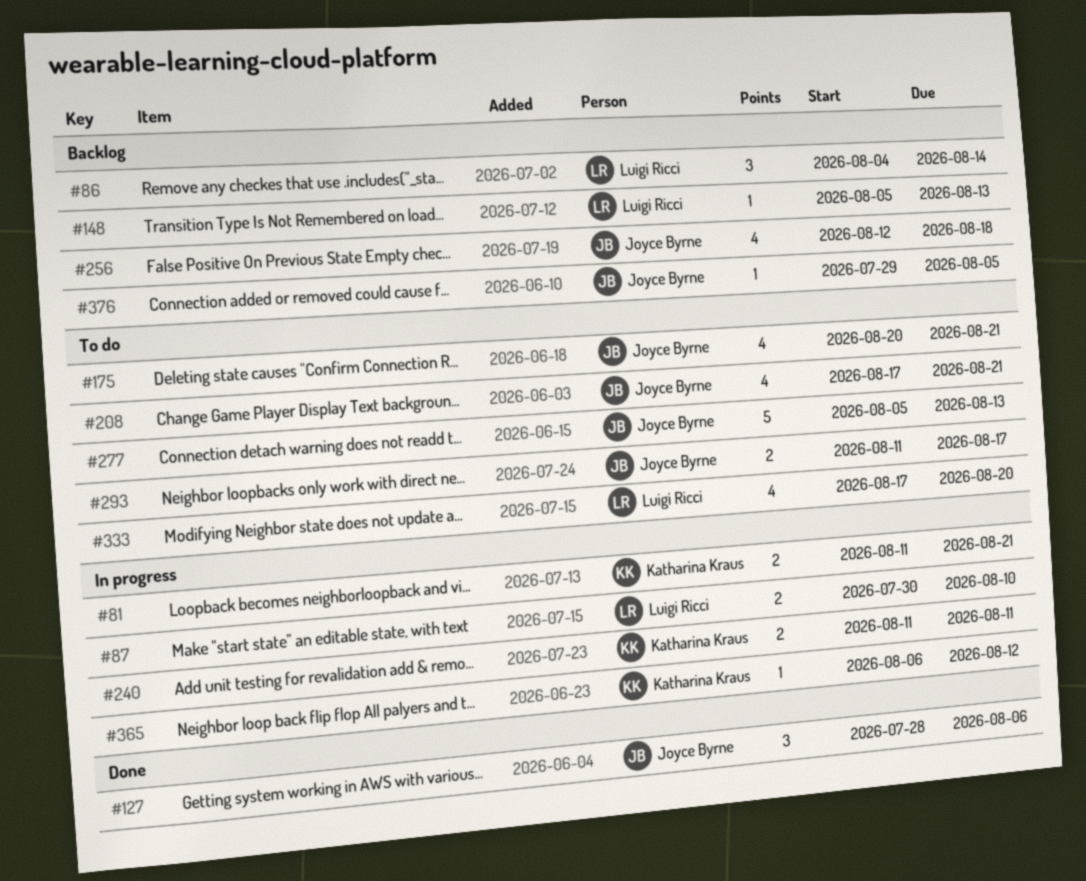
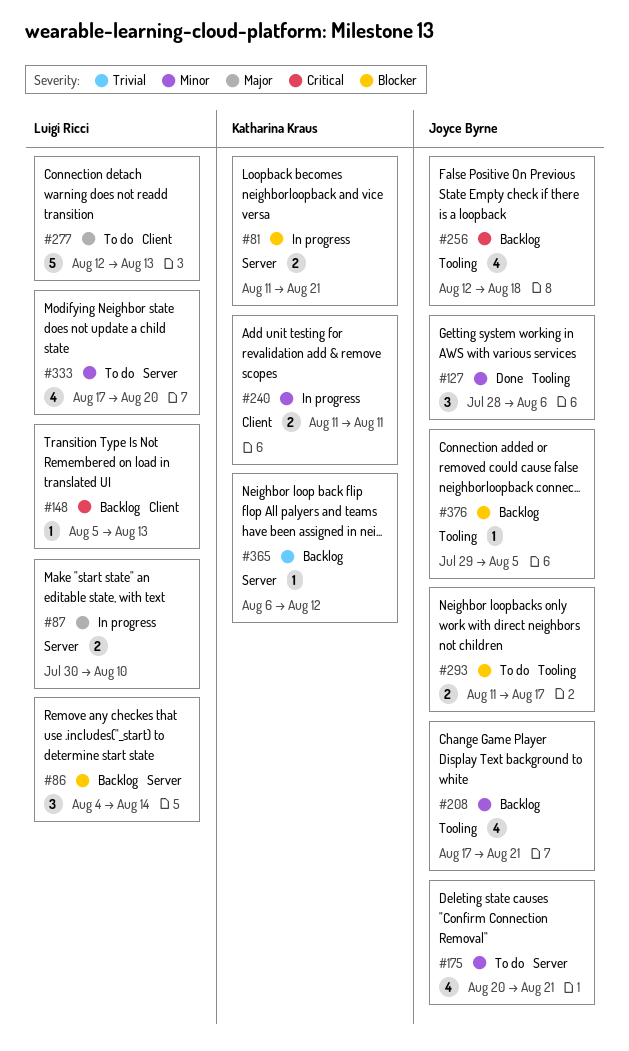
#208, status: To do -> Backlog
#277, owner: Joyce Byrne -> Luigi Ricci
#277, start: Aug 5 -> Aug 12
#365, status: In progress -> Backlog

